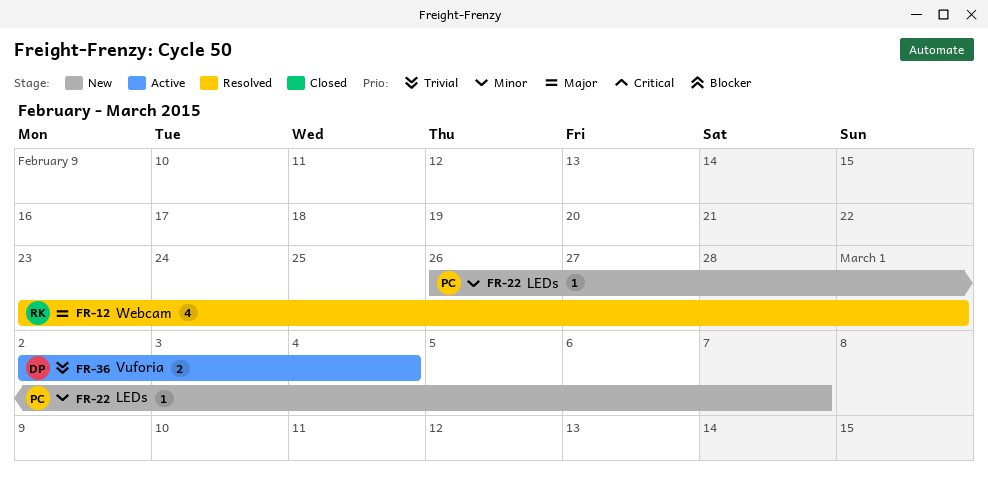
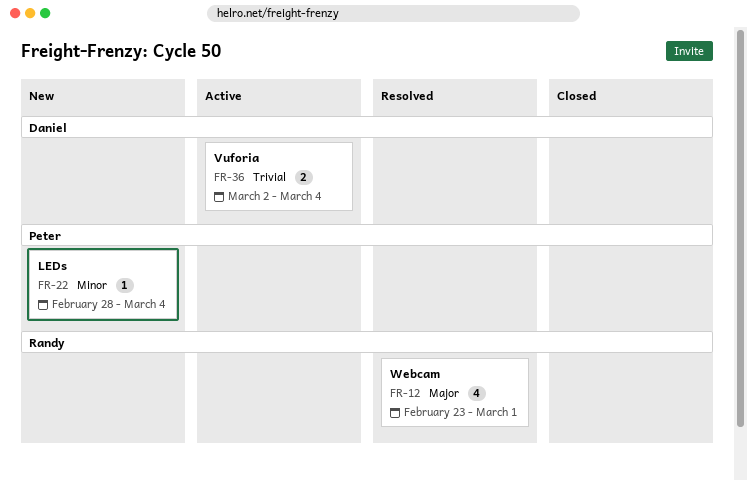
FR-22, start: Feb 26 -> Feb 28
FR-22, due: Mar 7 -> Mar 4

